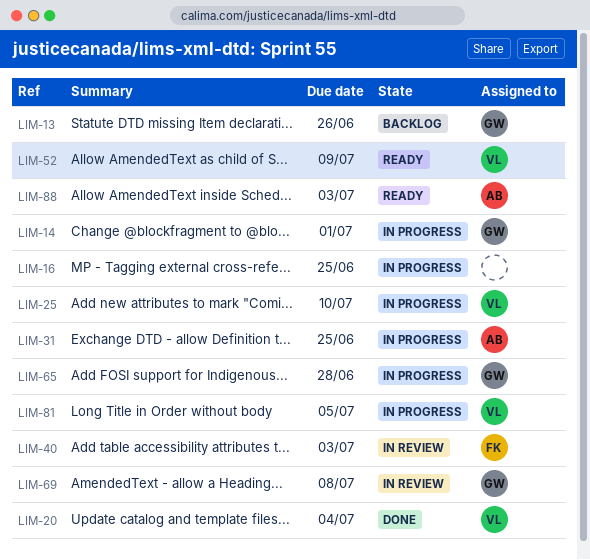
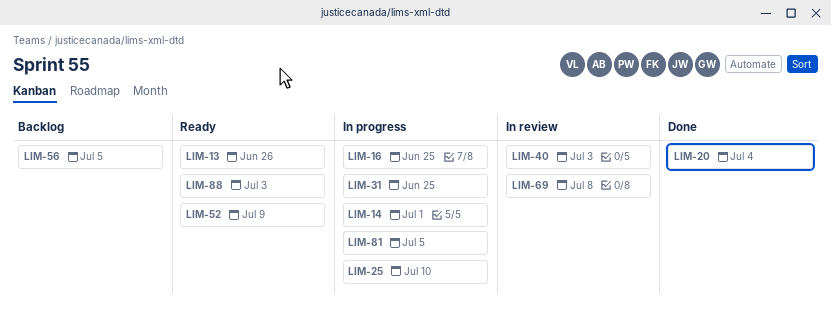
LIM-13, status: Backlog -> Ready
LIM-56: none -> present
LIM-65: present -> none

